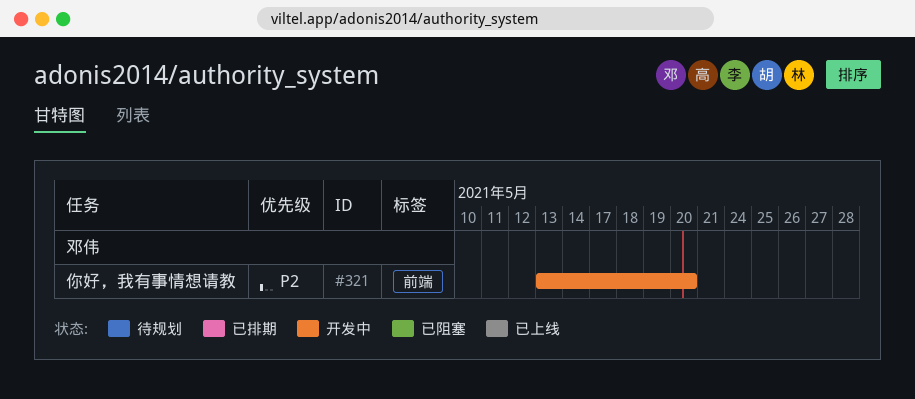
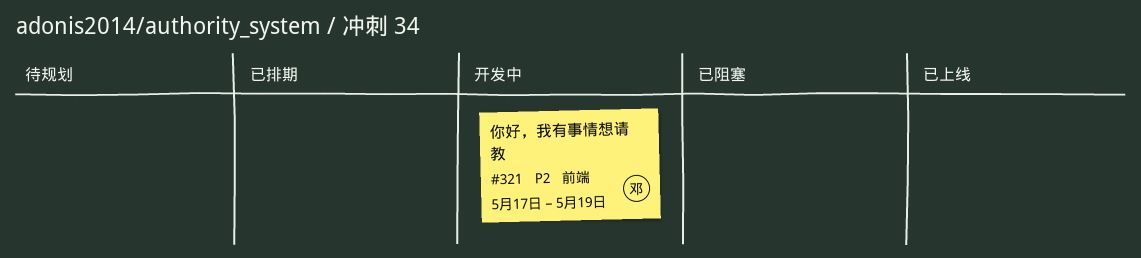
#321, start: May 13 -> May 17
#321, due: May 20 -> May 19

